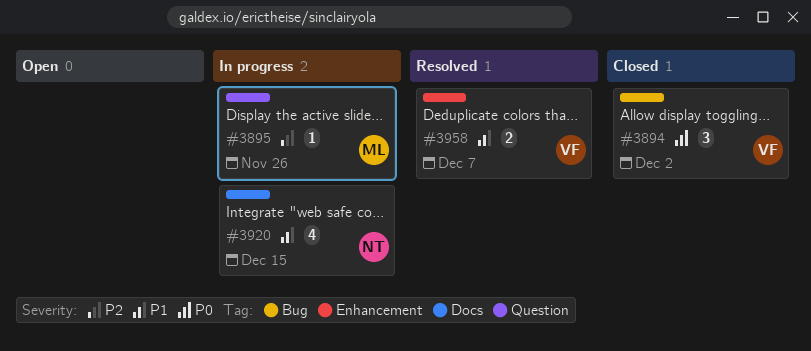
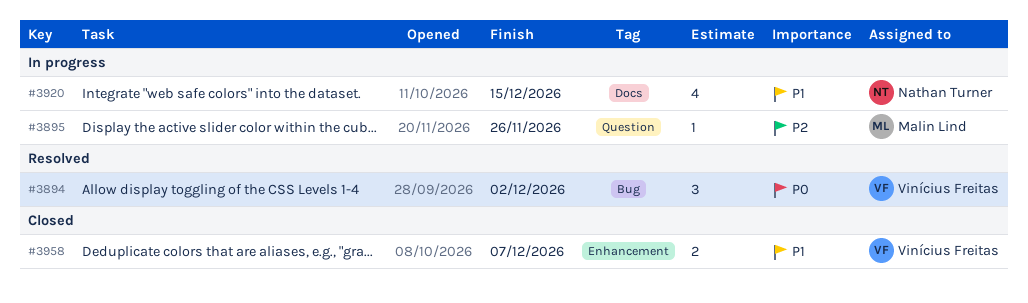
#3894, status: Closed -> Resolved
#3958, status: Resolved -> Closed

